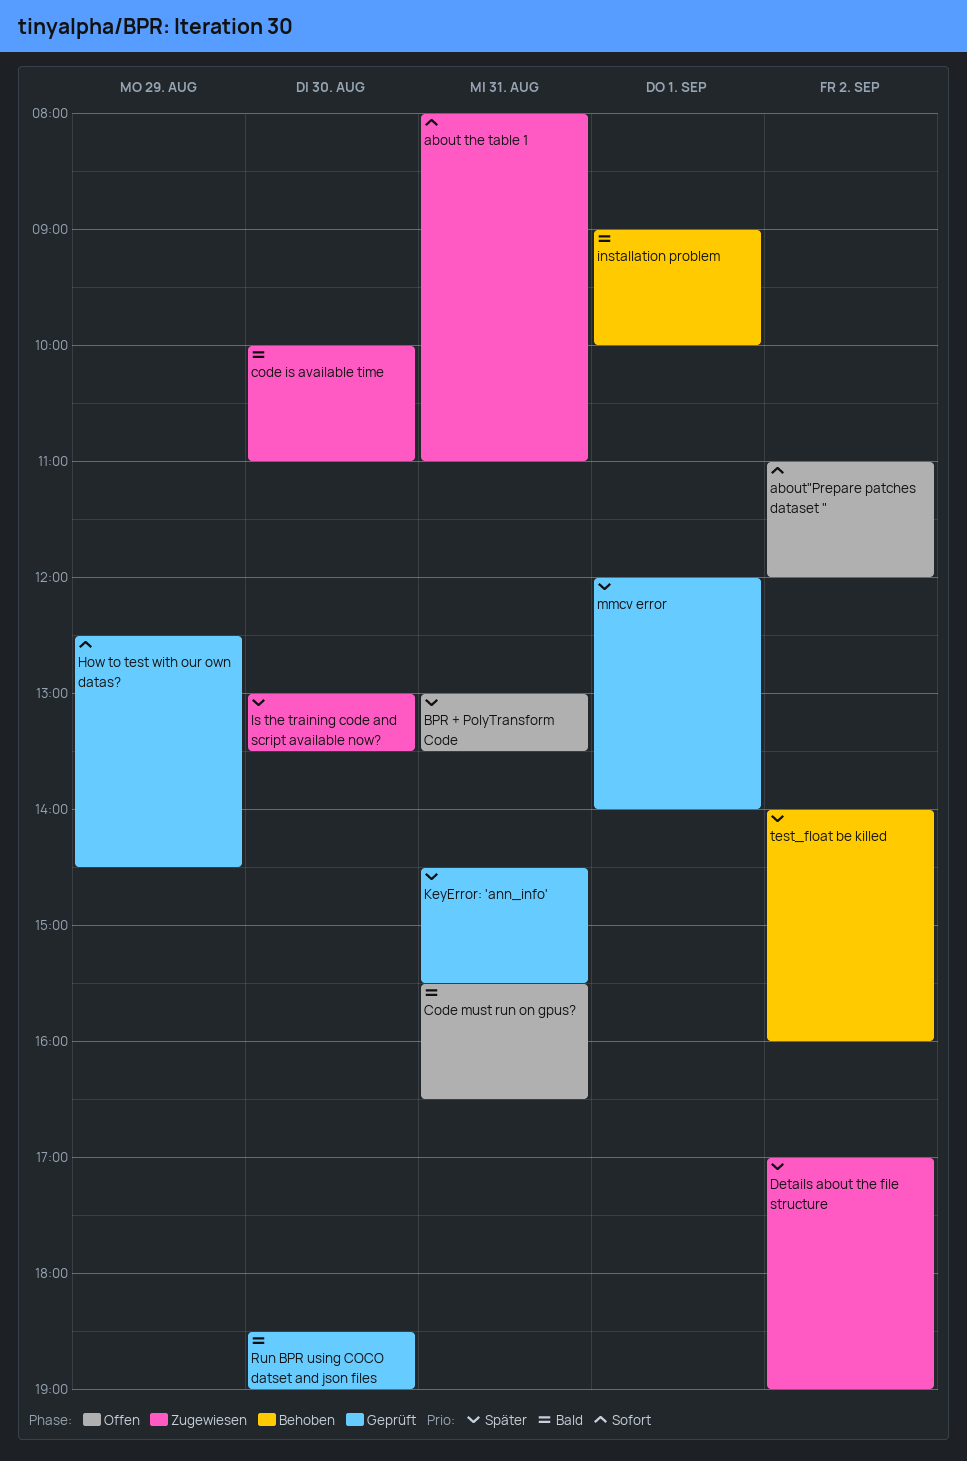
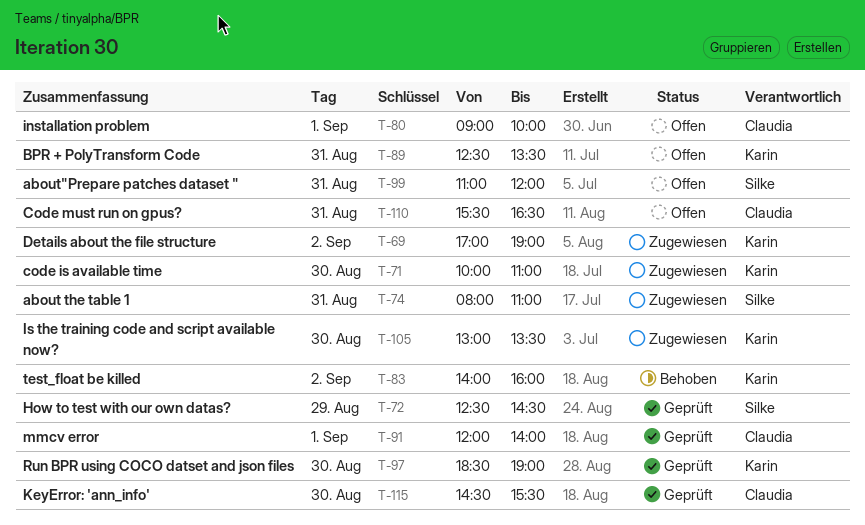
about"Prepare patches dataset ", day: Sep 2 -> Aug 31
BPR + PolyTransform Code, begins: 13:00 -> 12:30
installation problem, status: Behoben -> Offen
KeyError: 'ann_info', day: Aug 31 -> Aug 30

